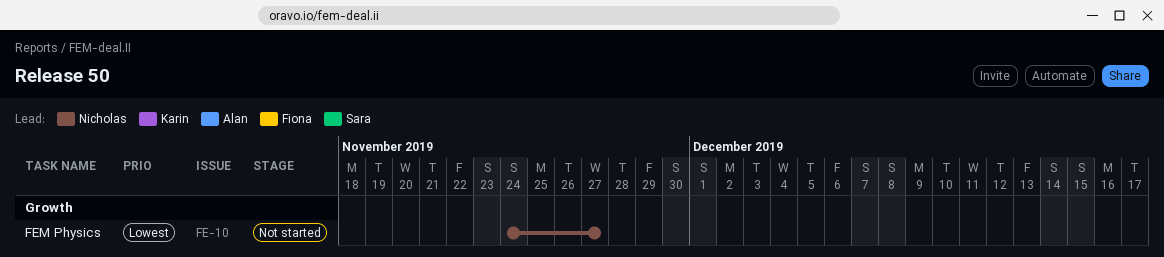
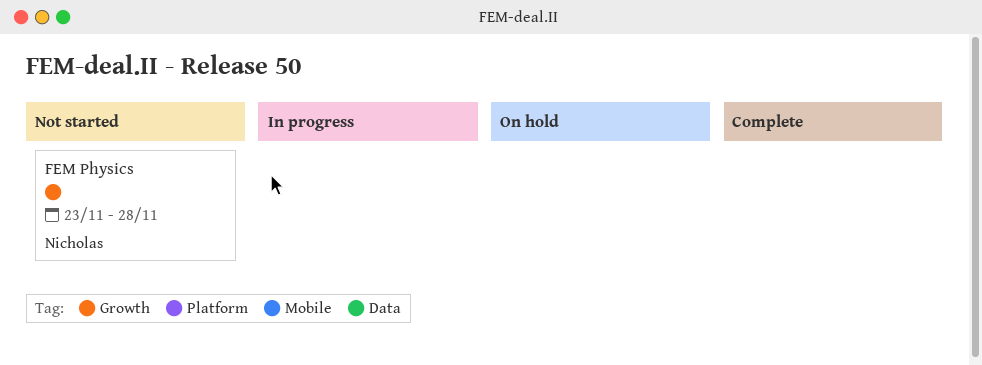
FEM Physics, start: Nov 24 -> Nov 23
FEM Physics, due: Nov 27 -> Nov 28

